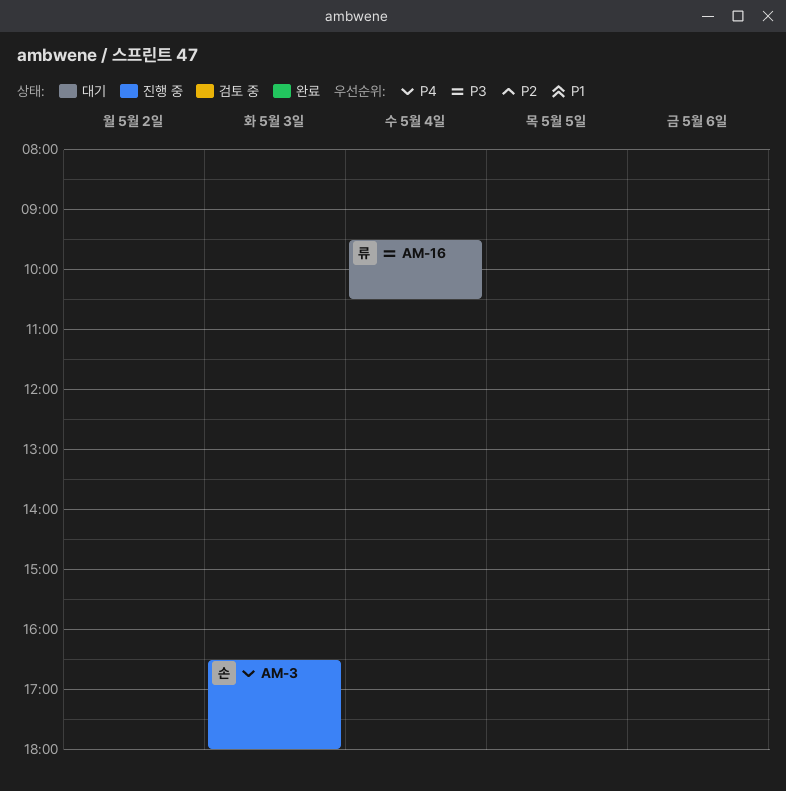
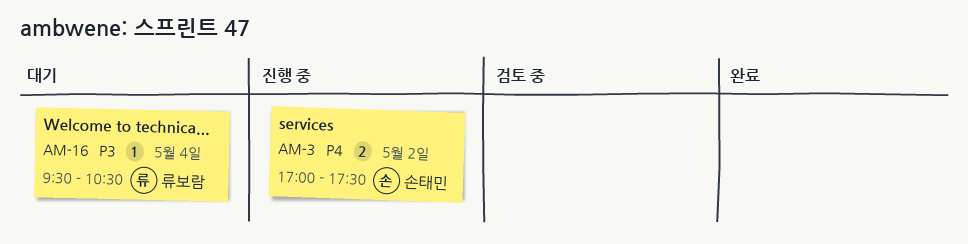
AM-3, day: May 3 -> May 2
AM-3, begins: 16:30 -> 17:00
AM-3, ends: 18:00 -> 17:30

